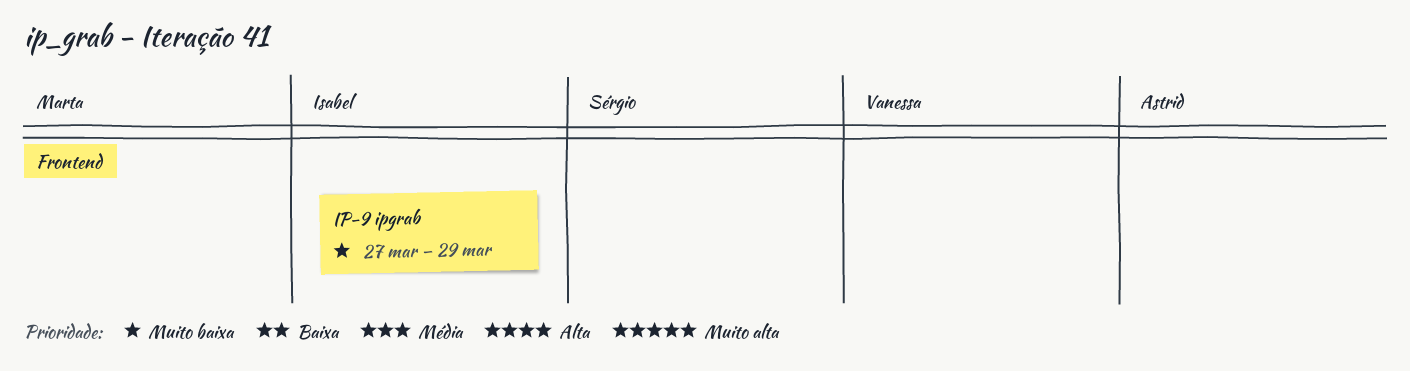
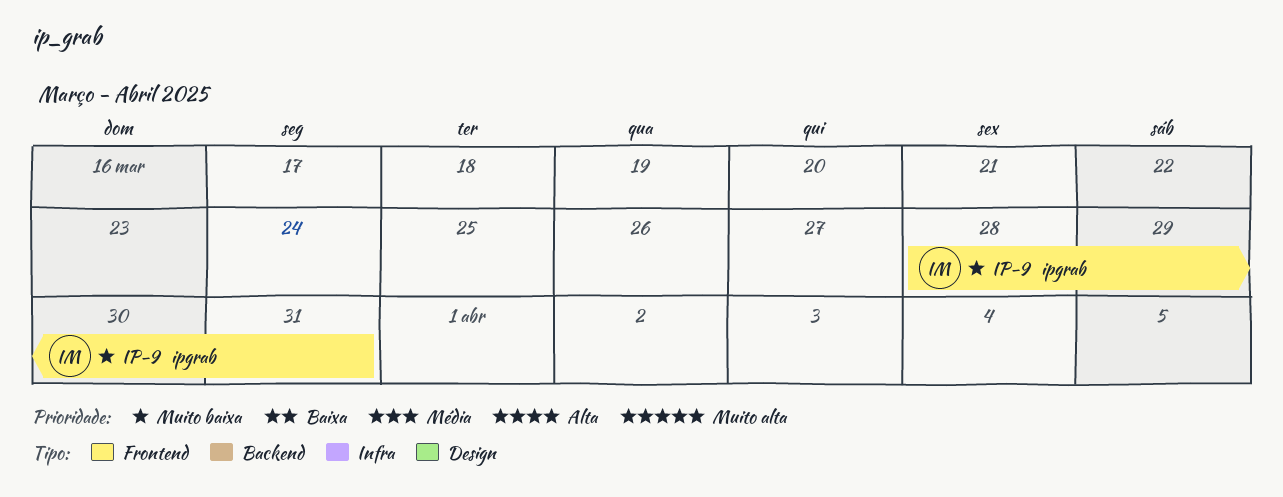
IP-9, start: Mar 27 -> Mar 28
IP-9, due: Mar 29 -> Mar 31

